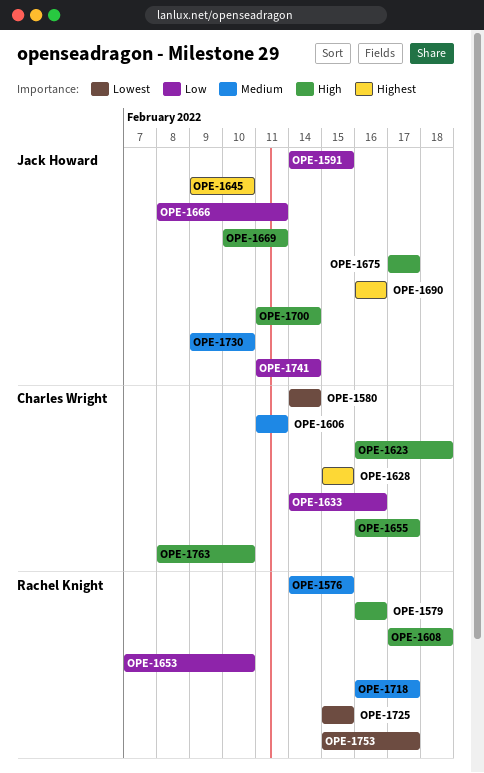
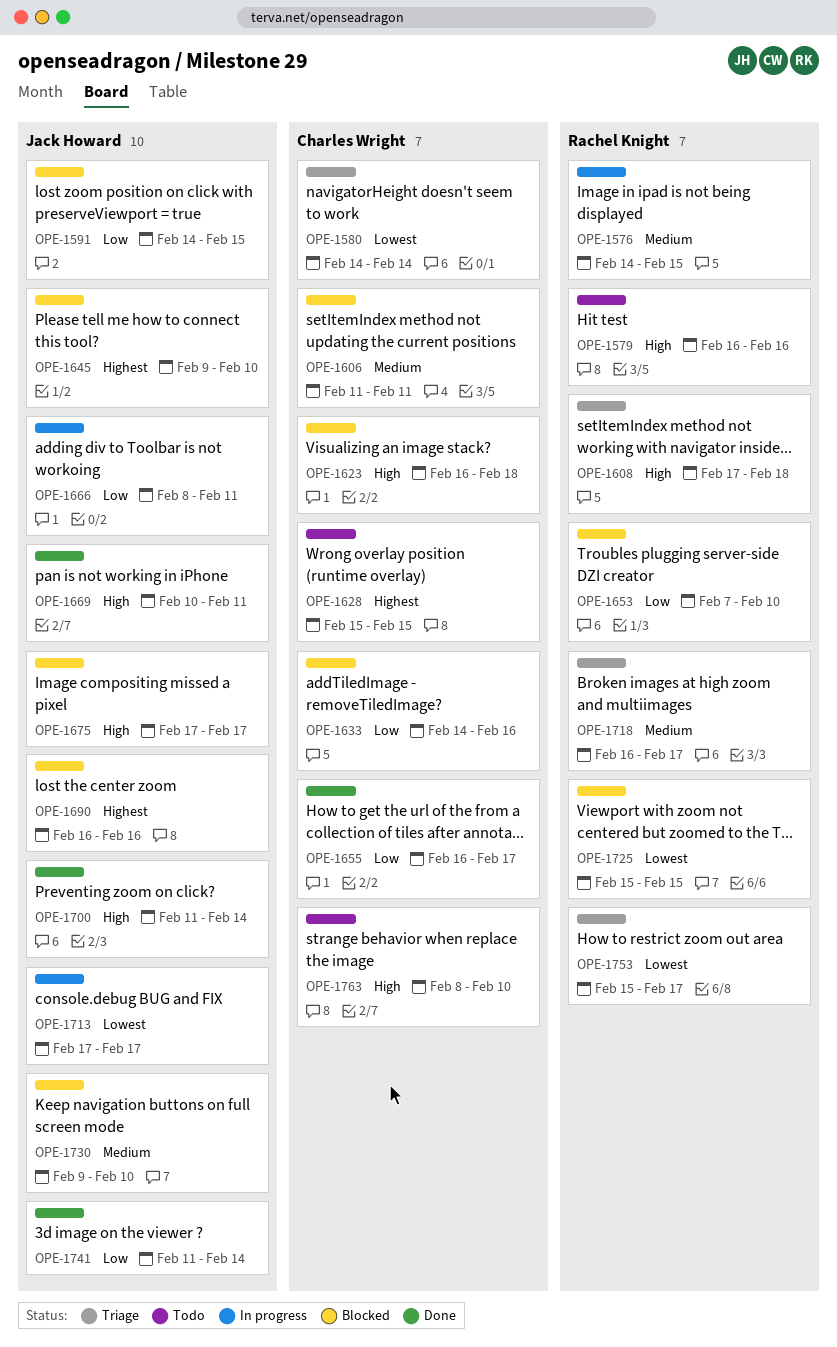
OPE-1655, priority: High -> Low
OPE-1713: none -> present

